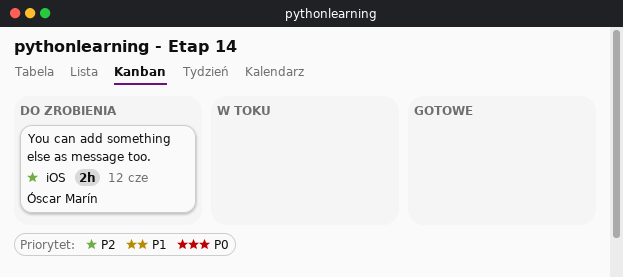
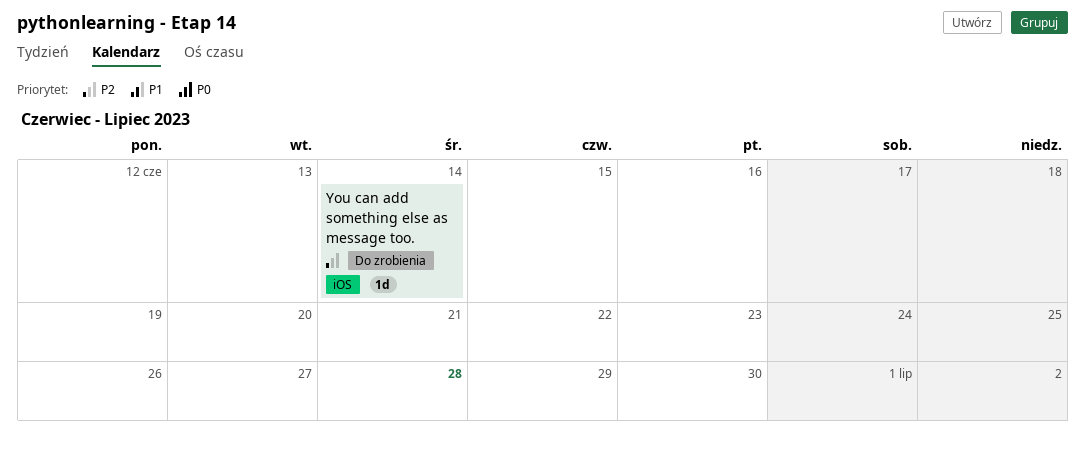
You can add something else as message too., estimate: 2h -> 1d
You can add something else as message too., due: Jun 12 -> Jun 14

